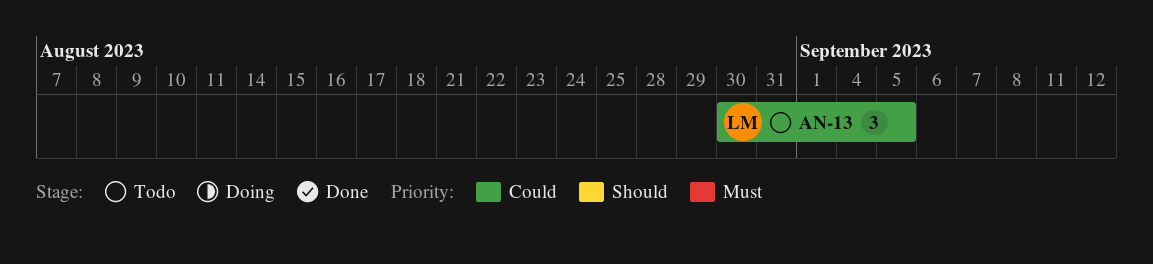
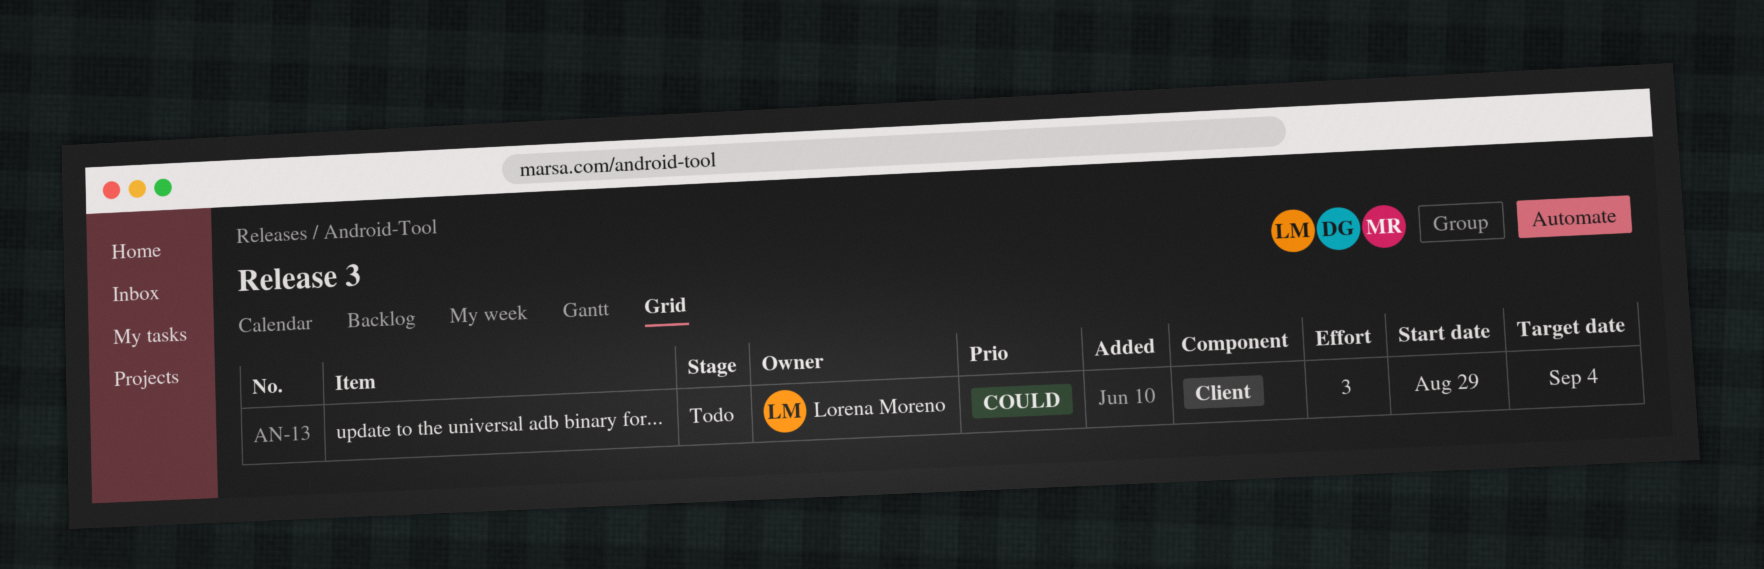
AN-13, start: Aug 30 -> Aug 29
AN-13, due: Sep 5 -> Sep 4

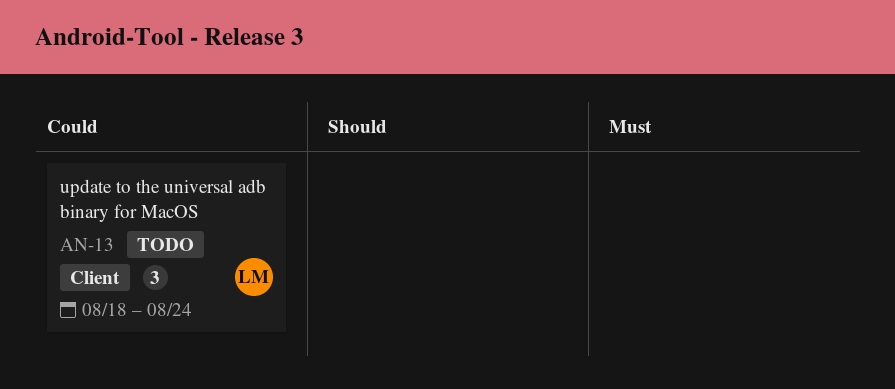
AN-13, start: Aug 29 -> Aug 18
AN-13, due: Sep 4 -> Aug 24

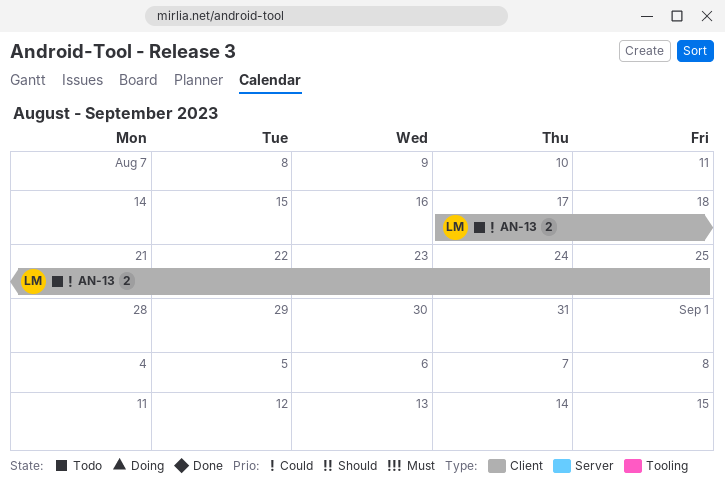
AN-13, estimate: 3 -> 2
AN-13, start: Aug 18 -> Aug 17
AN-13, due: Aug 24 -> Aug 25

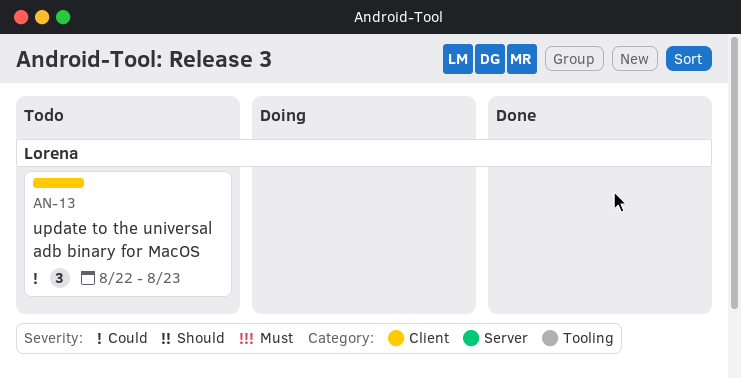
AN-13, estimate: 2 -> 3
AN-13, start: Aug 17 -> Aug 22
AN-13, due: Aug 25 -> Aug 23

